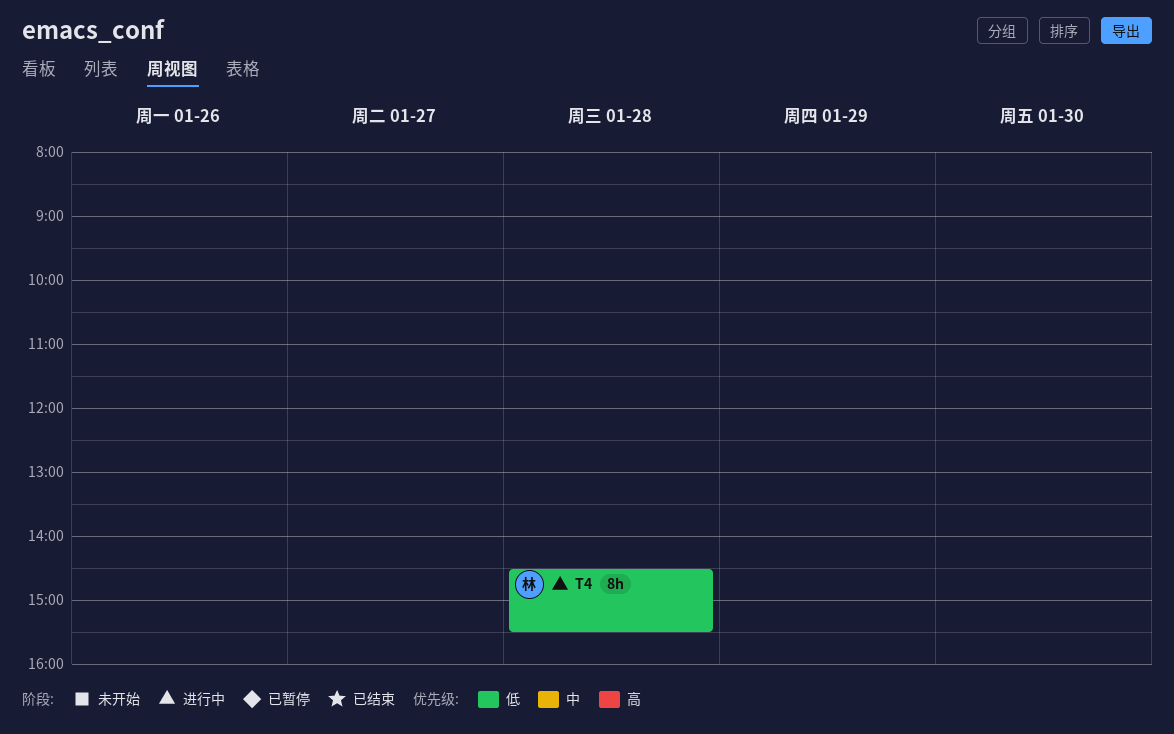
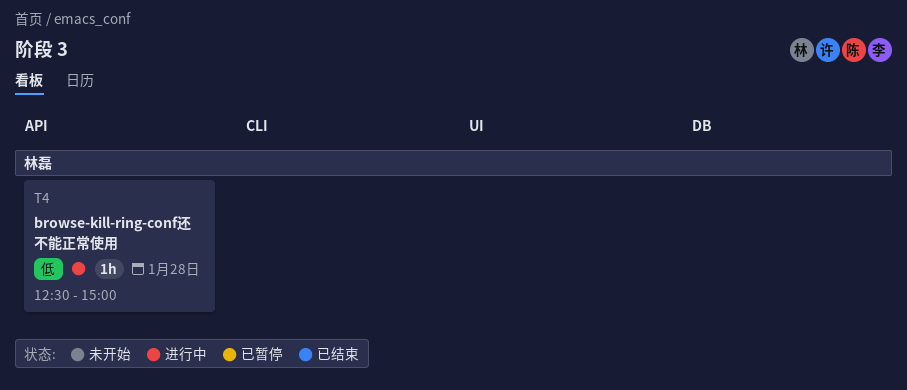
T4, estimate: 8h -> 1h
T4, begins: 14:30 -> 12:30
T4, ends: 15:30 -> 15:00

